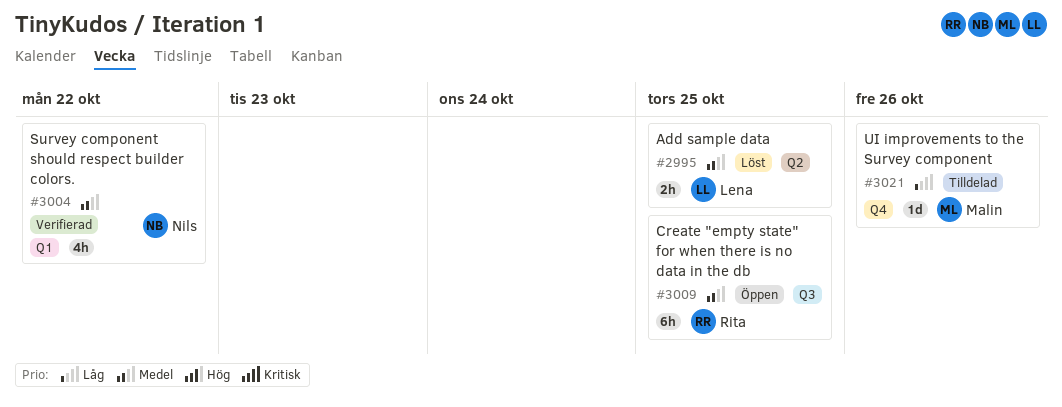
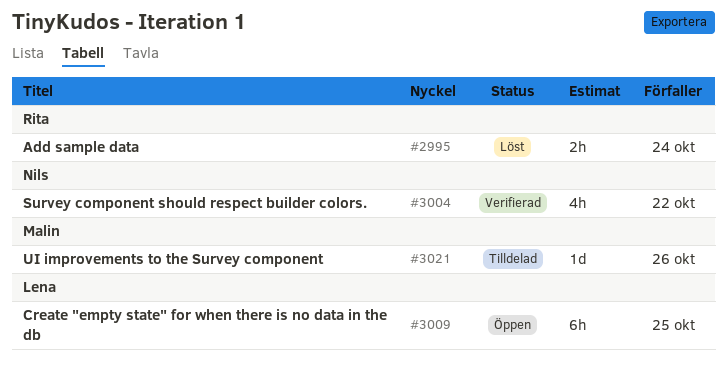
#2995, owner: Lena -> Rita
#2995, due: Oct 25 -> Oct 24
#3009, owner: Rita -> Lena

